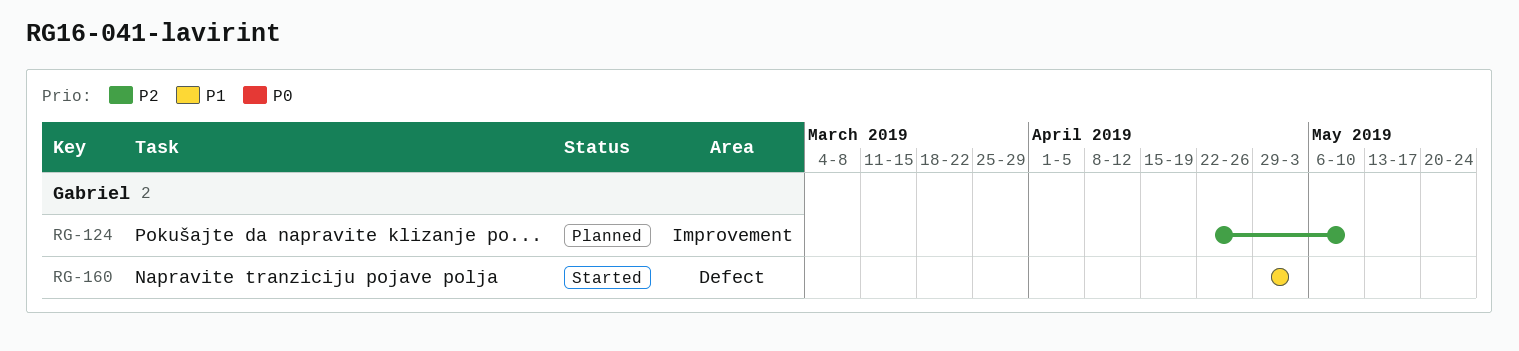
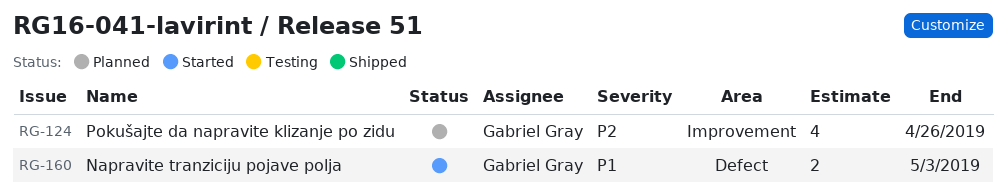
RG-124, due: May 10 -> Apr 26

